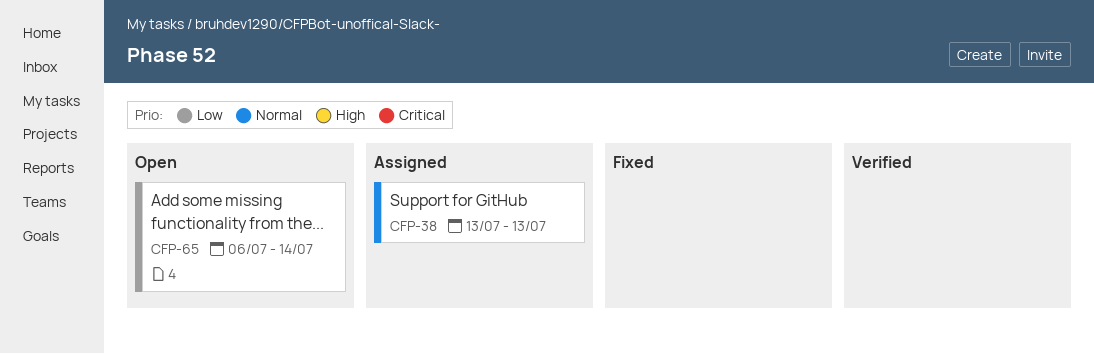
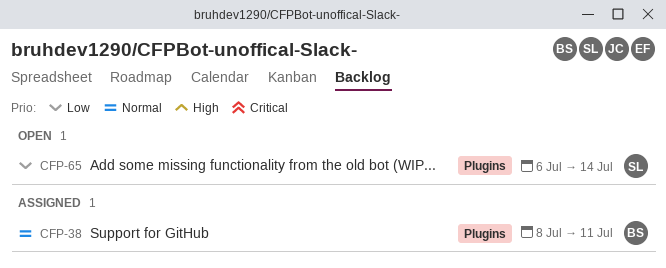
CFP-38, start: Jul 13 -> Jul 8
CFP-38, due: Jul 13 -> Jul 11

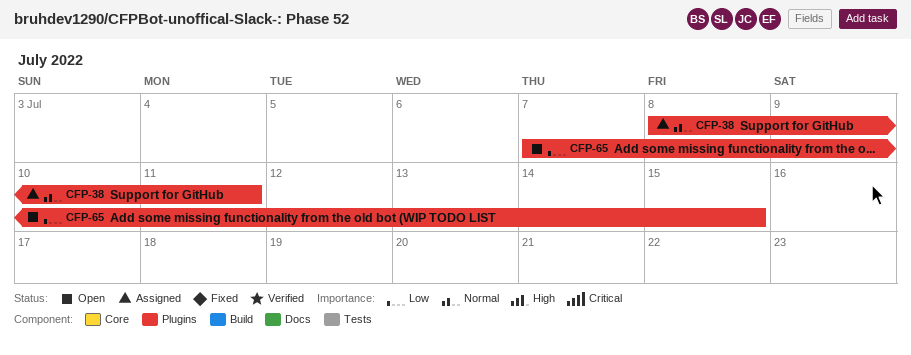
CFP-65, start: Jul 6 -> Jul 7
CFP-65, due: Jul 14 -> Jul 15

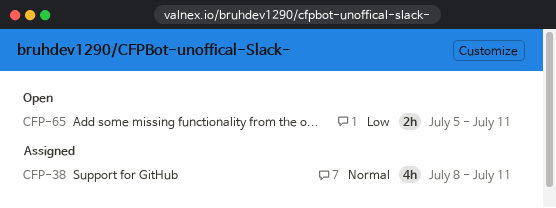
CFP-65, start: Jul 7 -> Jul 5
CFP-65, due: Jul 15 -> Jul 11

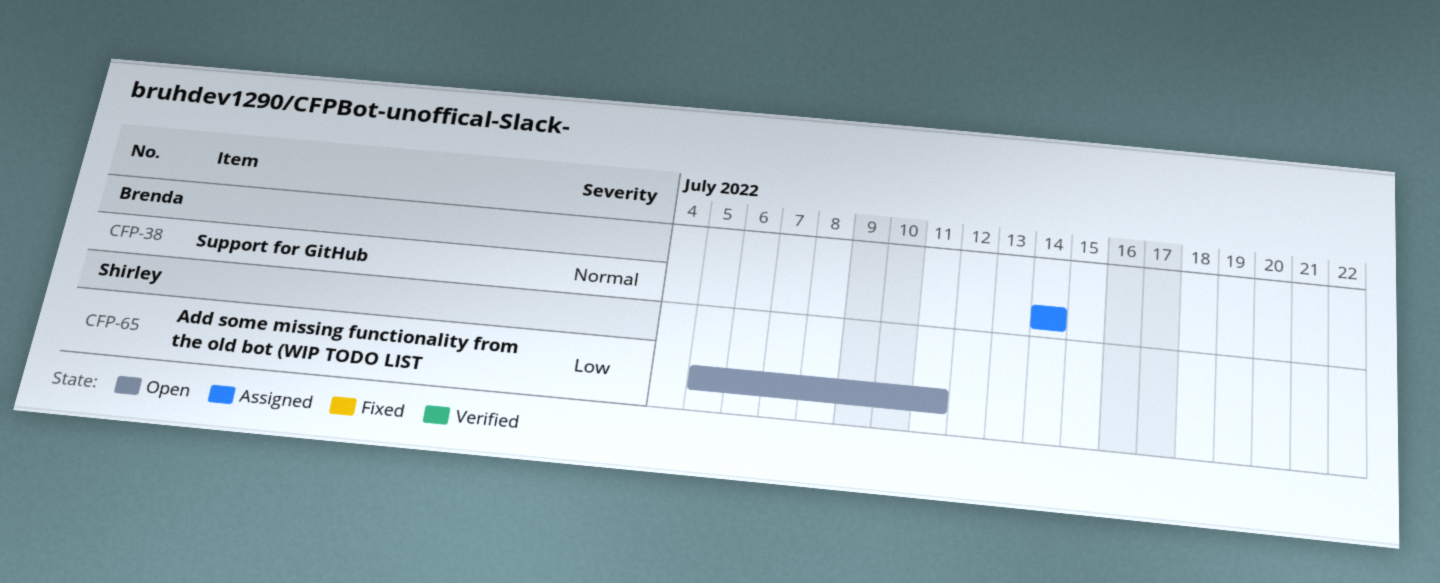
CFP-38, start: Jul 8 -> Jul 14
CFP-38, due: Jul 11 -> Jul 14

